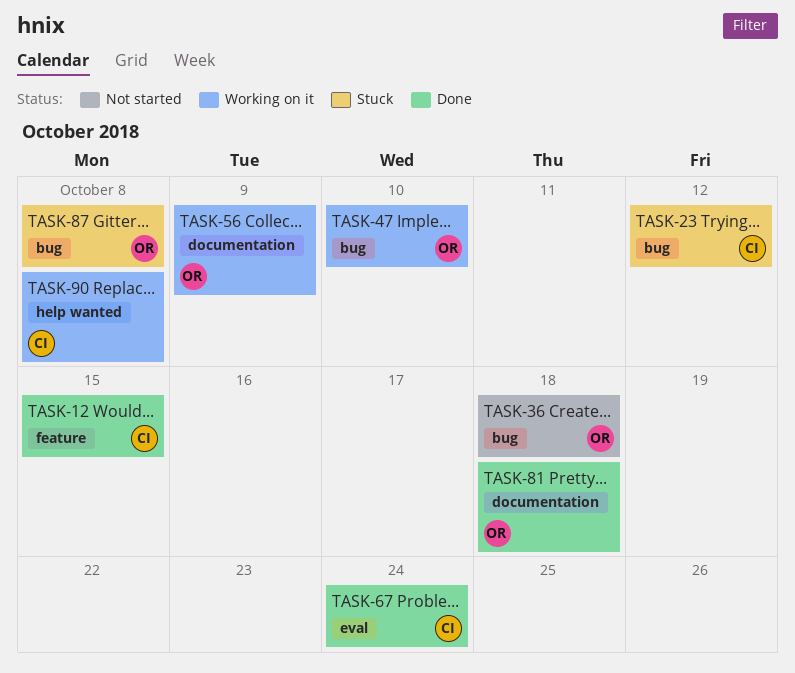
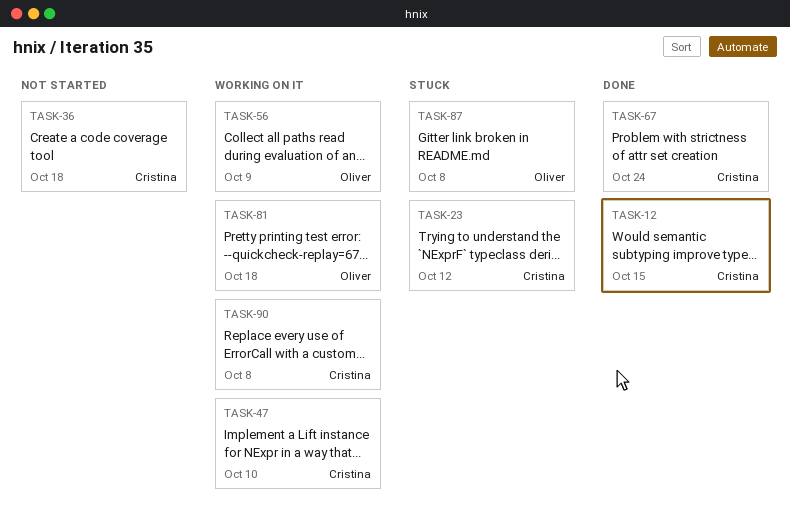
TASK-36, owner: Oliver -> Cristina
TASK-47, owner: Oliver -> Cristina
TASK-81, status: Done -> Working on it

